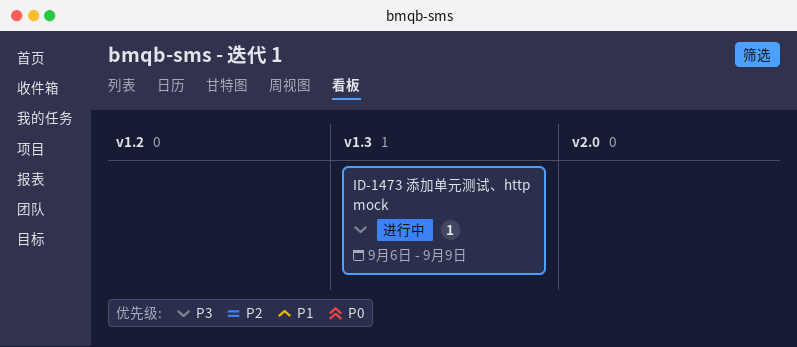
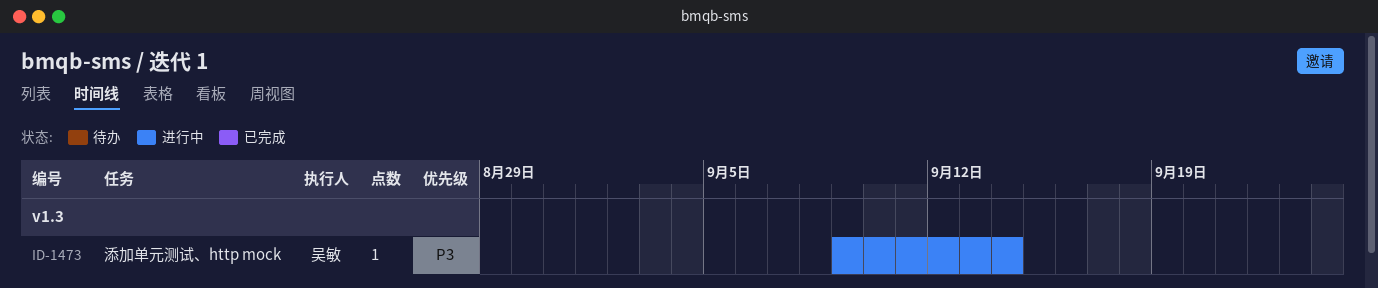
ID-1473, start: Sep 6 -> Sep 9
ID-1473, due: Sep 9 -> Sep 14

